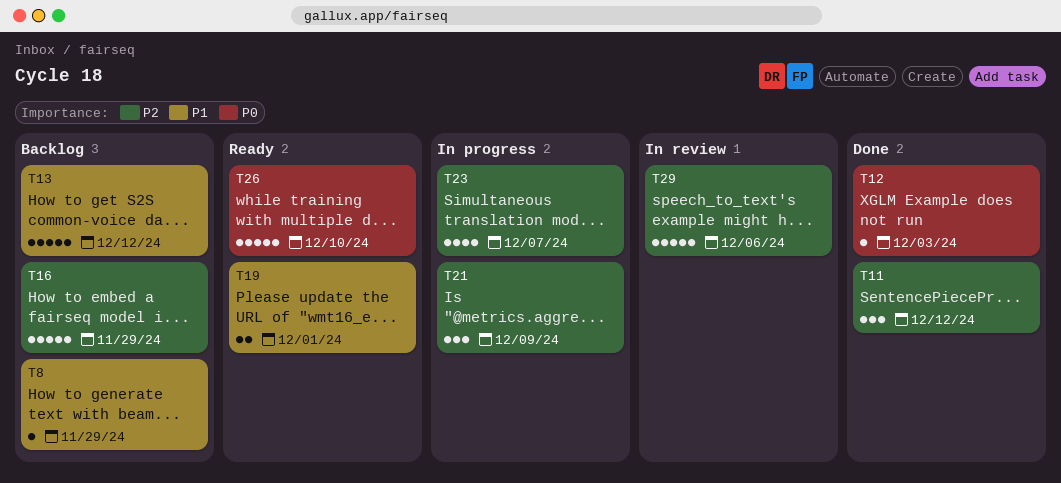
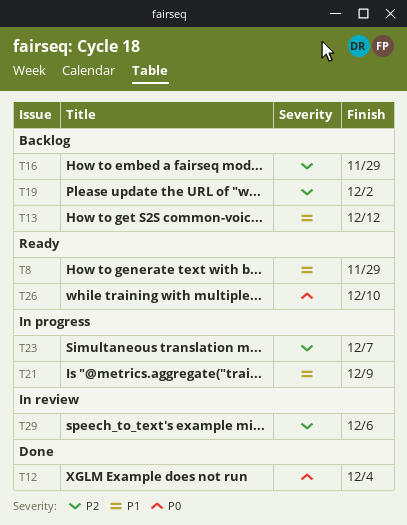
T8, status: Backlog -> Ready
T11: present -> none
T12, due: Dec 3 -> Dec 4
T19, status: Ready -> Backlog
T19, priority: P1 -> P2
T19, due: Dec 1 -> Dec 2
T21, priority: P2 -> P1

